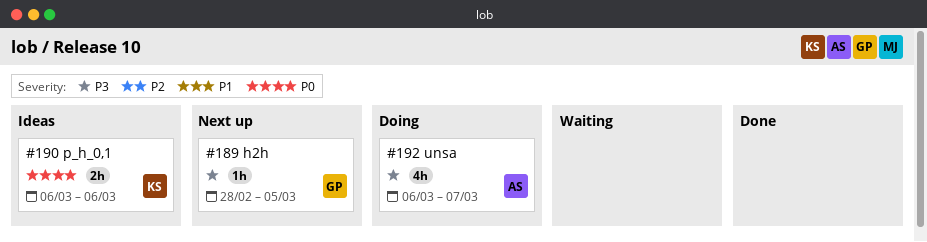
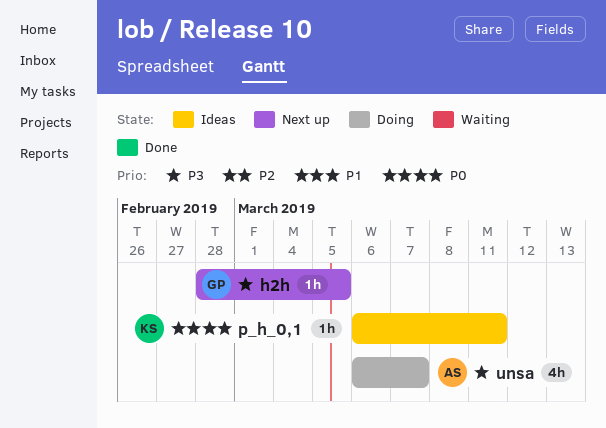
p_h_0,1, estimate: 2h -> 1h
p_h_0,1, due: Mar 6 -> Mar 11

